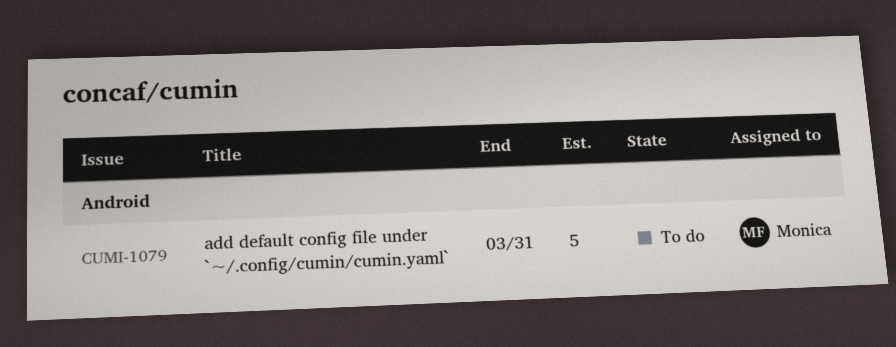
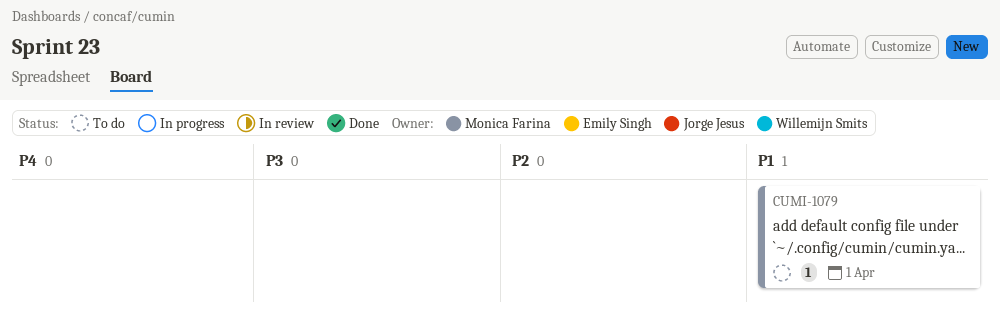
CUMI-1079, estimate: 5 -> 1
CUMI-1079, due: Mar 31 -> Apr 1

